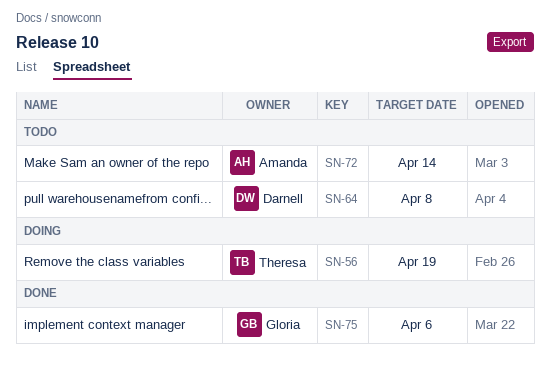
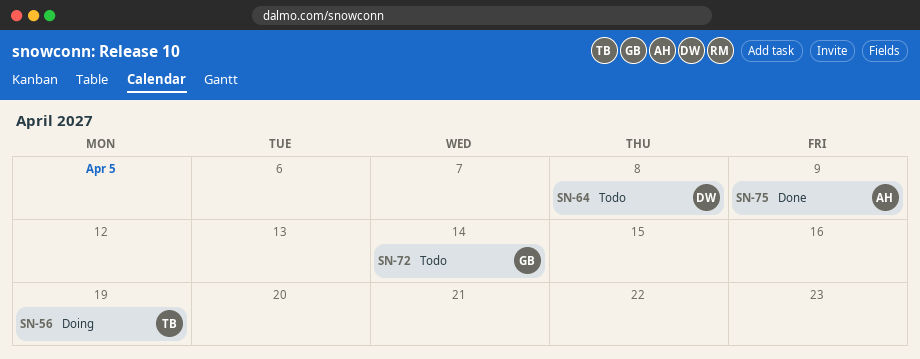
SN-72, owner: Amanda -> Gloria
SN-75, owner: Gloria -> Amanda
SN-75, due: Apr 6 -> Apr 9

